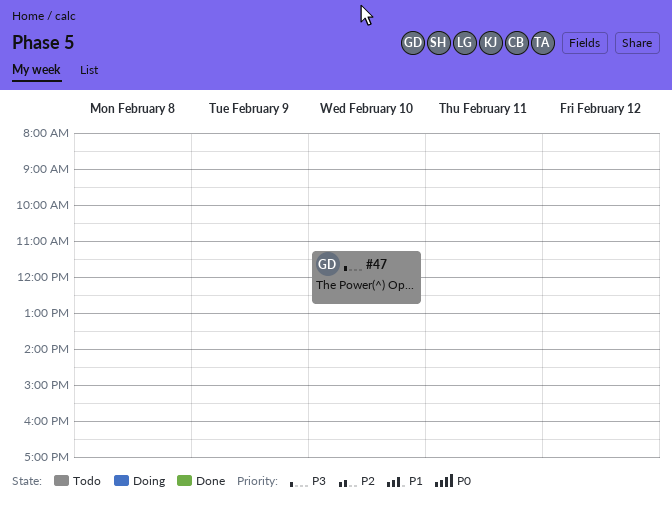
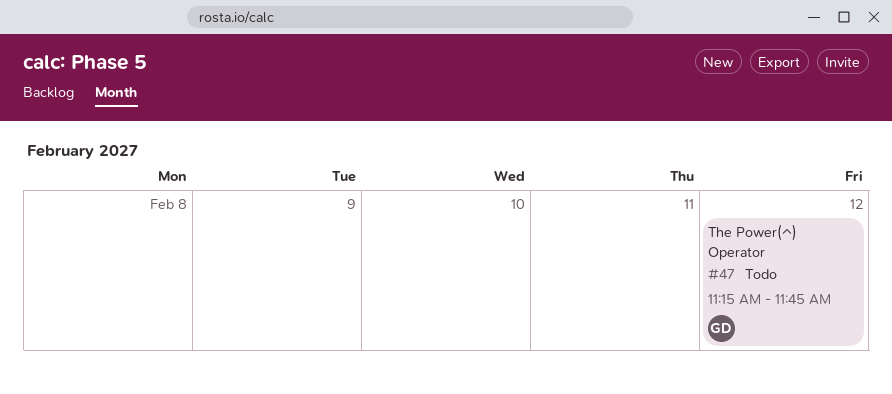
#47, day: Feb 10 -> Feb 12
#47, ends: 12:45 -> 11:45

